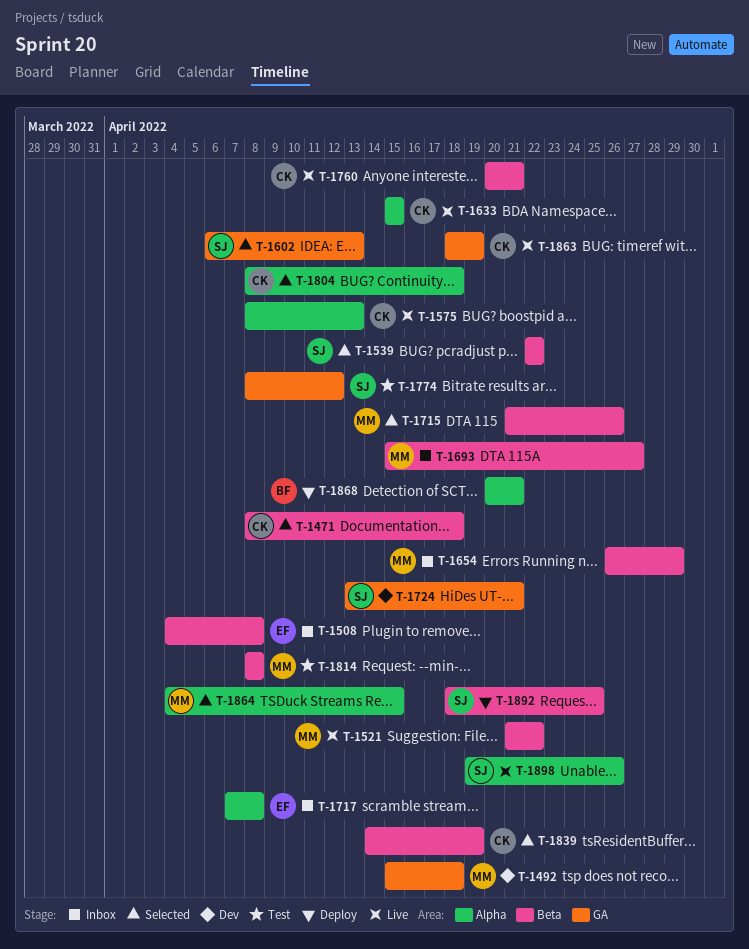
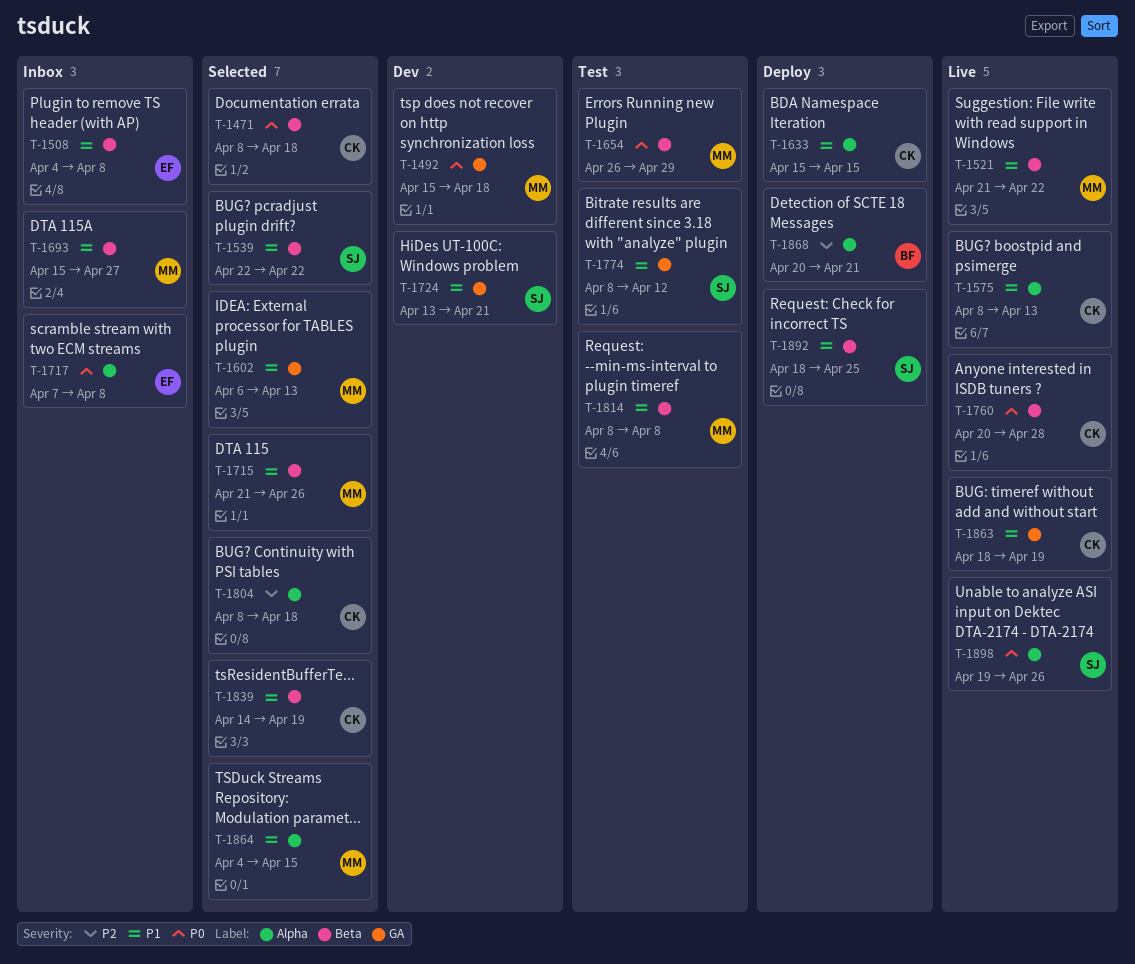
T-1602, owner: SJ -> MM
T-1633, status: Live -> Deploy
T-1654, status: Inbox -> Test
T-1760, due: Apr 21 -> Apr 28

